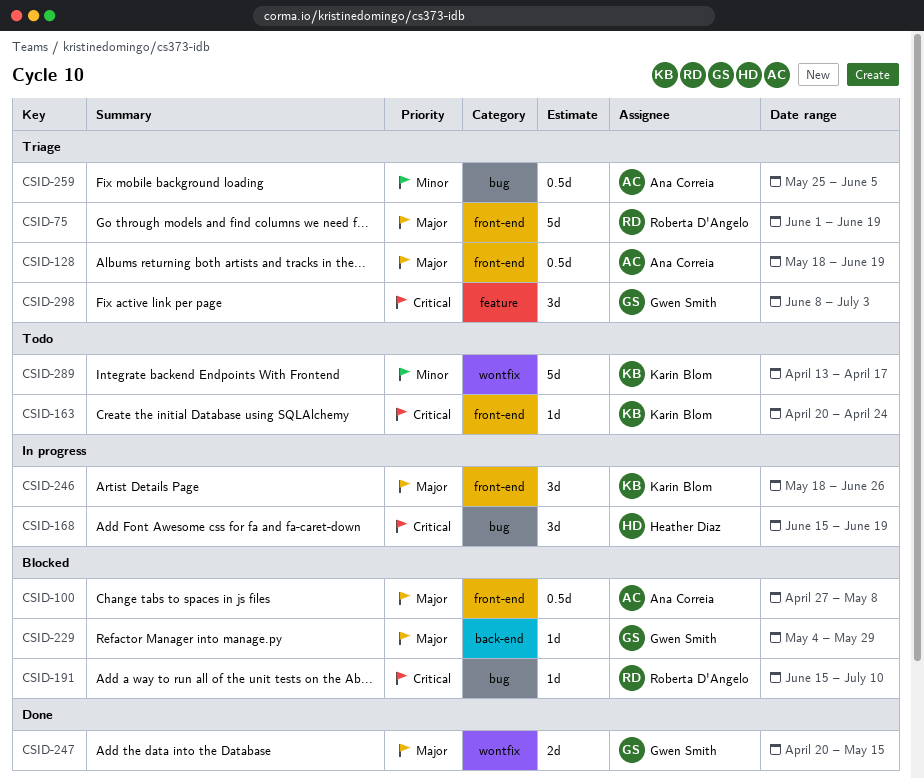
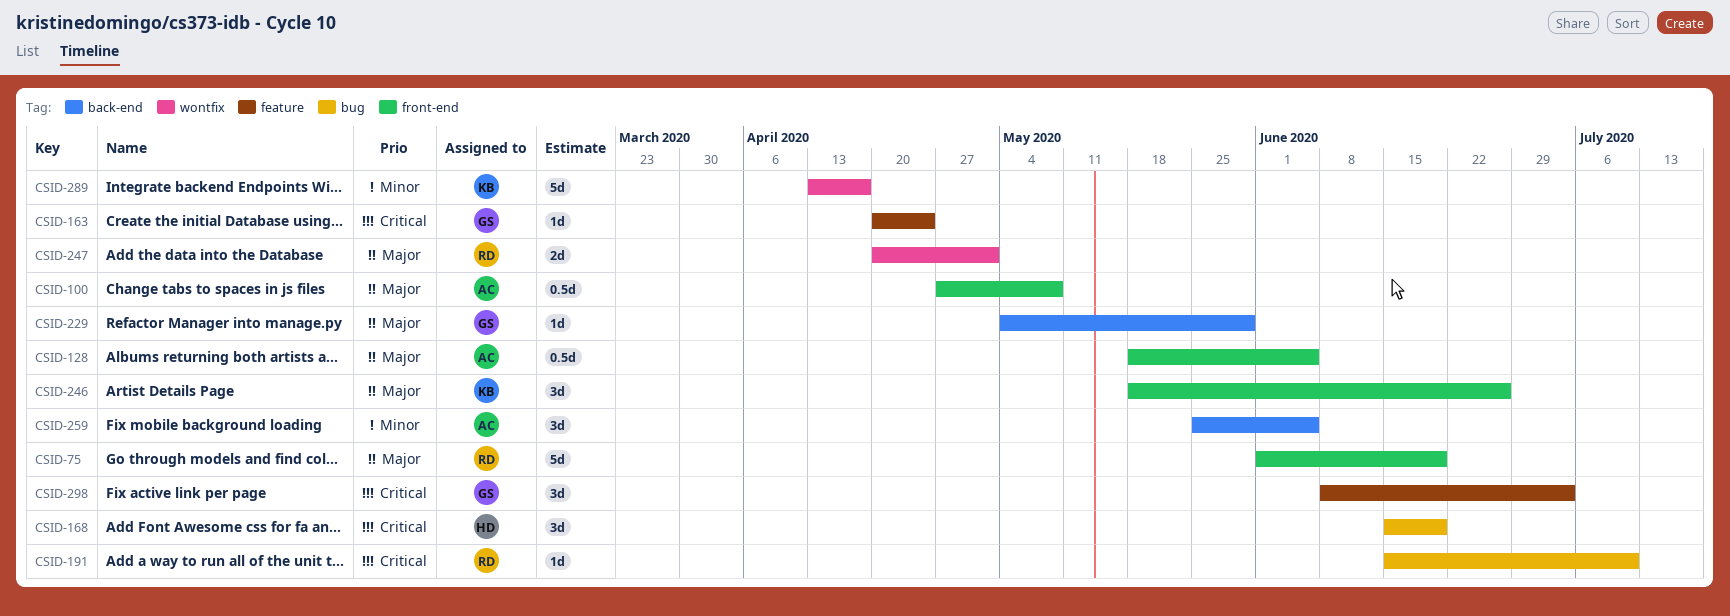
CSID-128, due: Jun 19 -> Jun 5
CSID-163, owner: Karin Blom -> Gwen Smith
CSID-163, label: front-end -> feature
CSID-247, owner: Gwen Smith -> Roberta D'Angelo
CSID-247, due: May 15 -> May 1
CSID-259, label: bug -> back-end
CSID-259, estimate: 0.5d -> 3d

